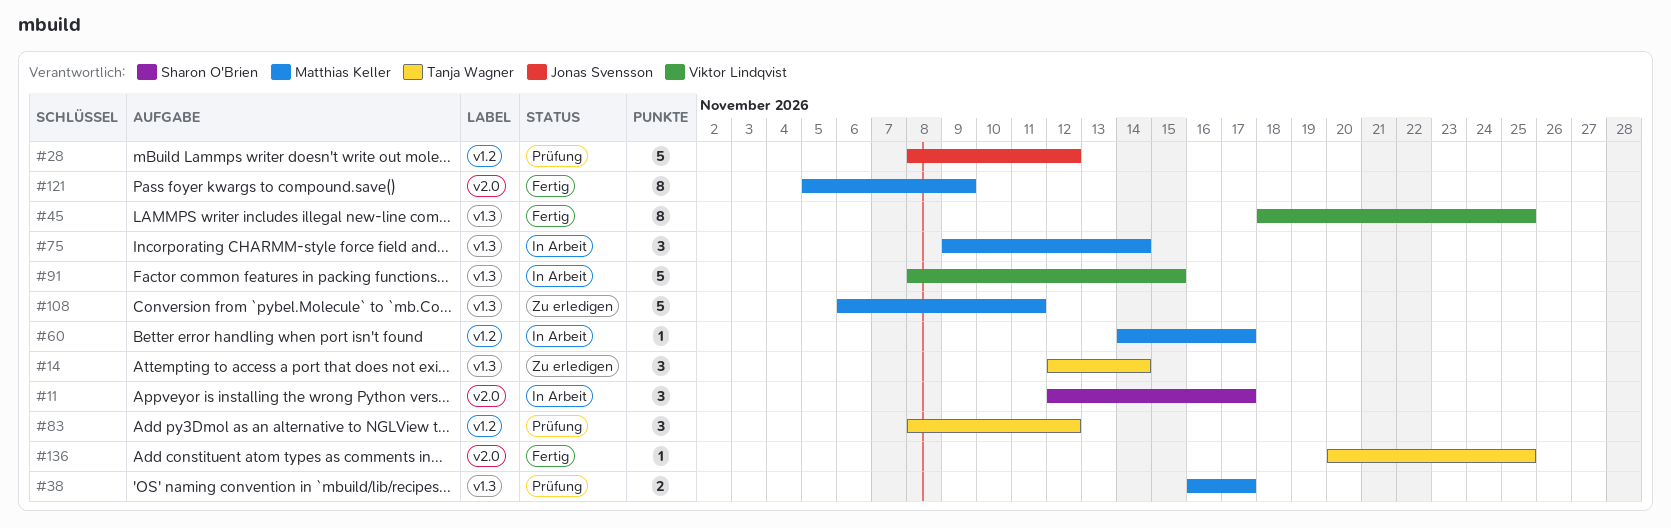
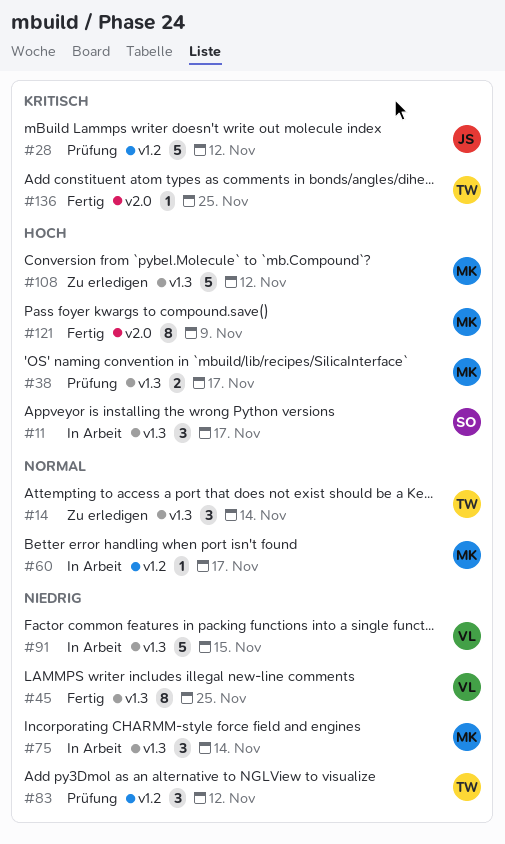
#11, label: v2.0 -> v1.3
#108, due: Nov 11 -> Nov 12

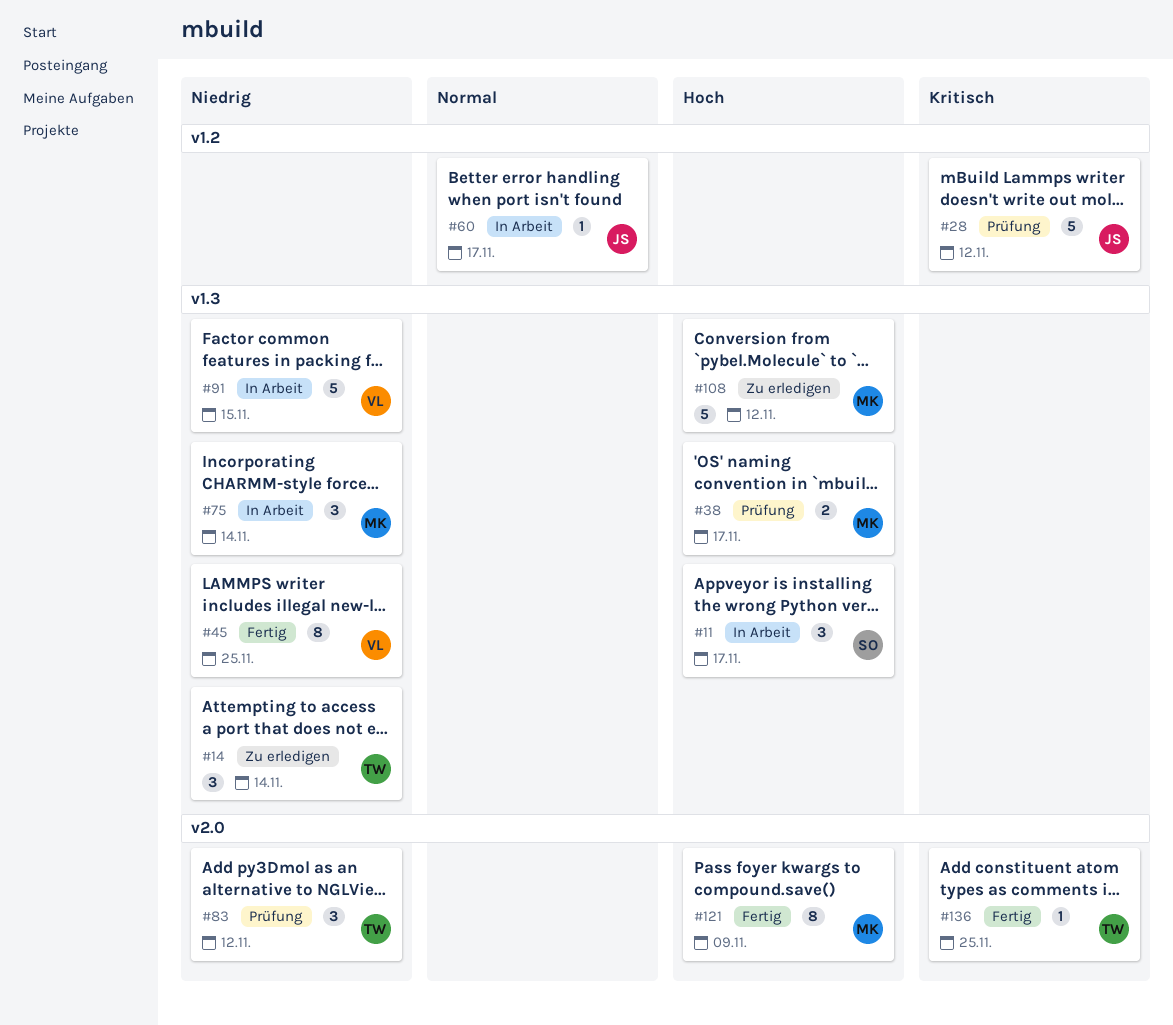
#14, priority: Normal -> Niedrig
#60, owner: MK -> JS
#83, label: v1.2 -> v2.0

